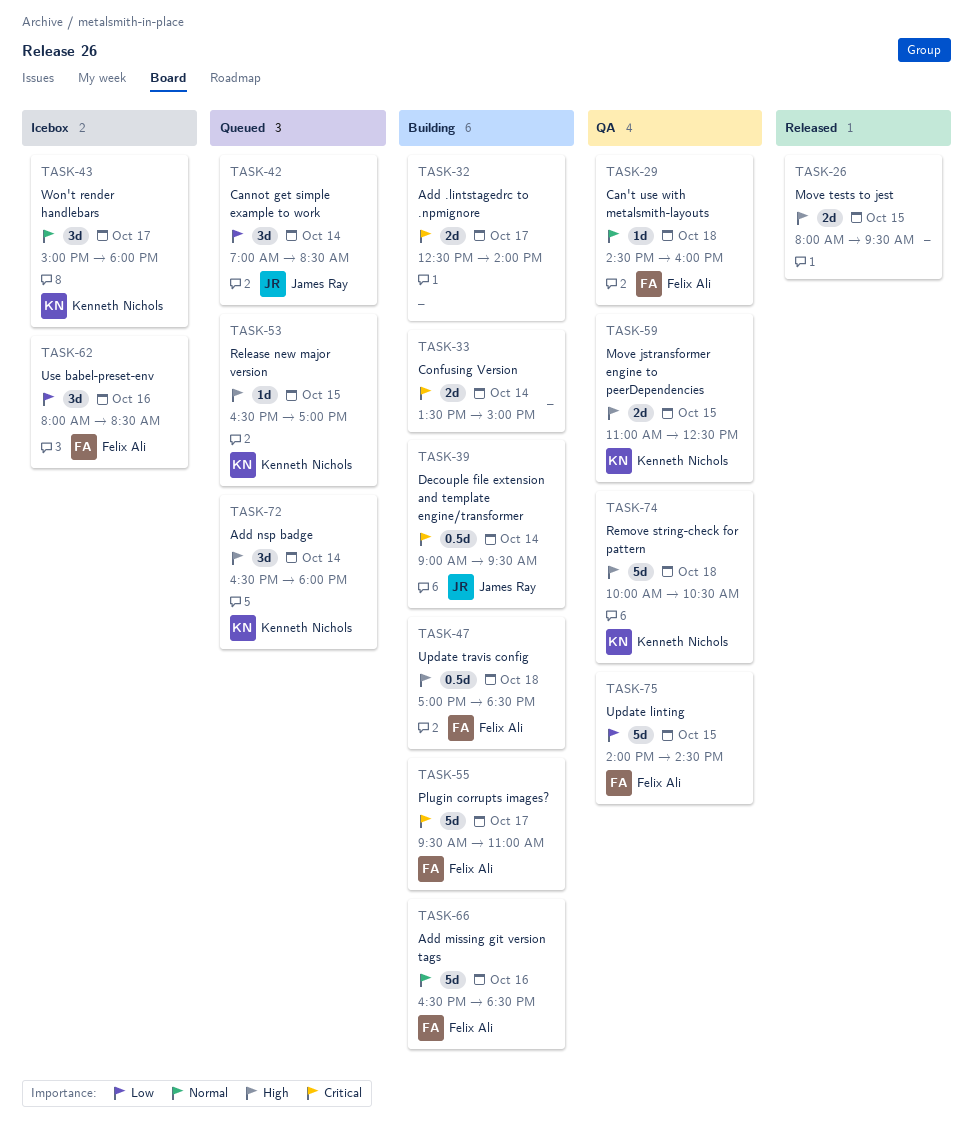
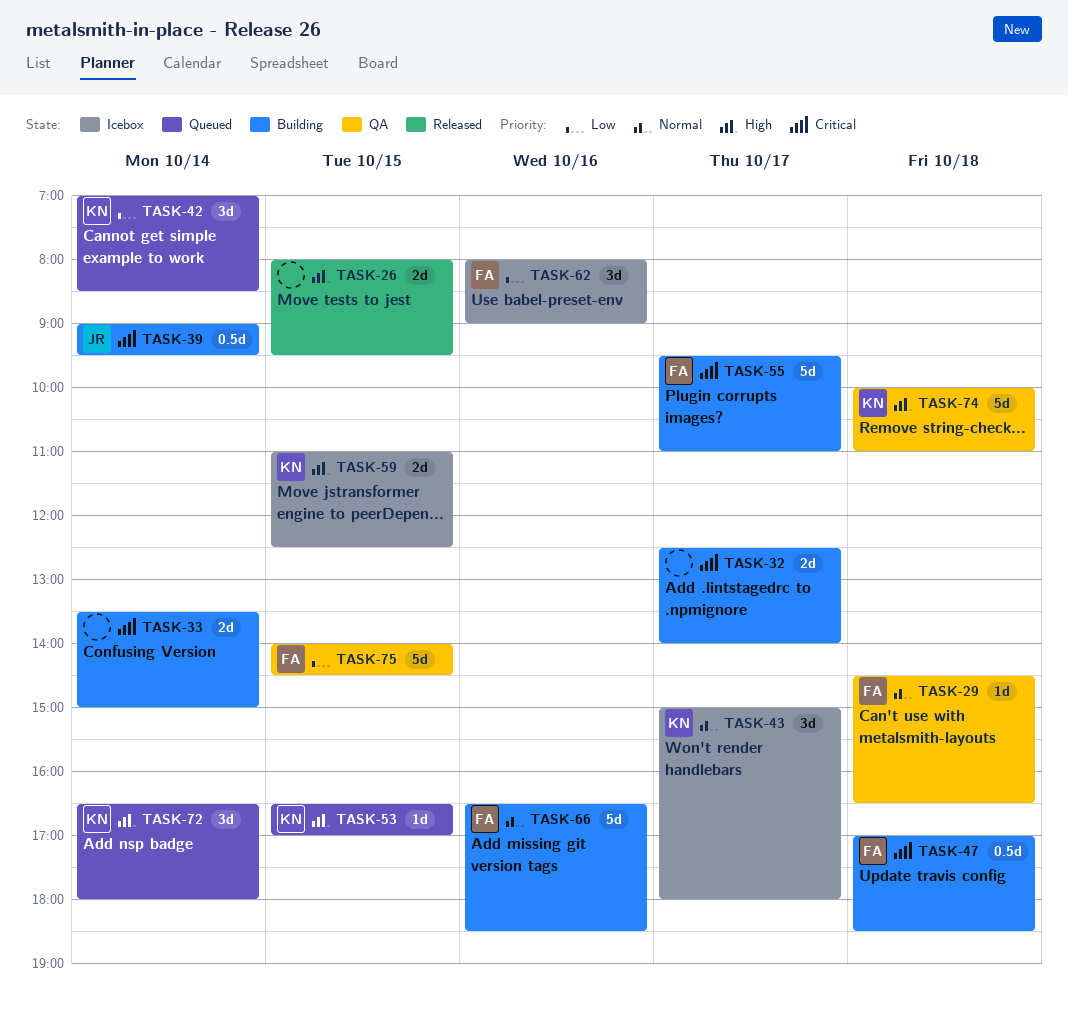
TASK-29, ends: 16:00 -> 16:30
TASK-42, owner: James Ray -> Kenneth Nichols
TASK-47, priority: High -> Critical
TASK-59, status: QA -> Icebox
TASK-62, ends: 08:30 -> 09:00
TASK-74, ends: 10:30 -> 11:00

